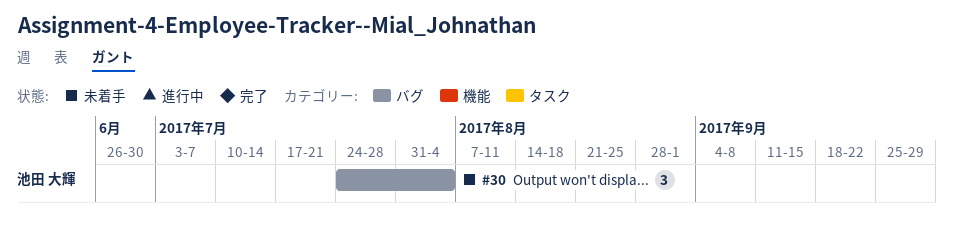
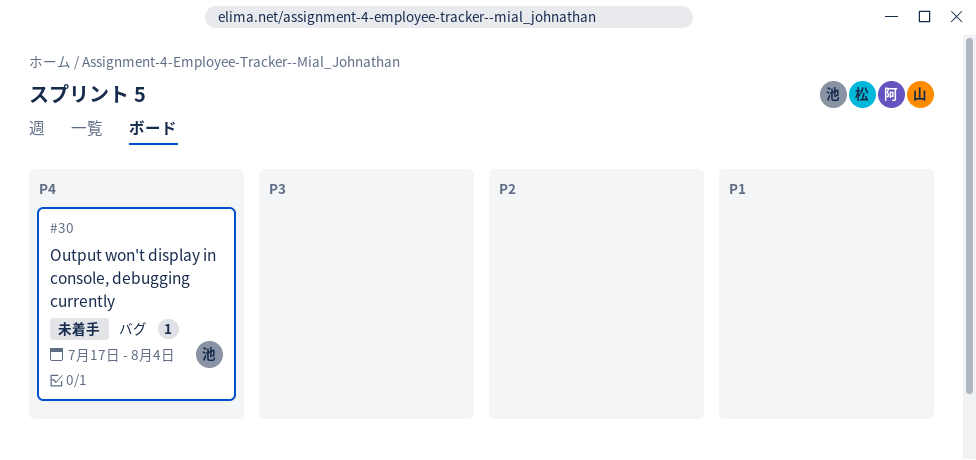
#30, estimate: 3 -> 1
#30, start: Jul 24 -> Jul 17

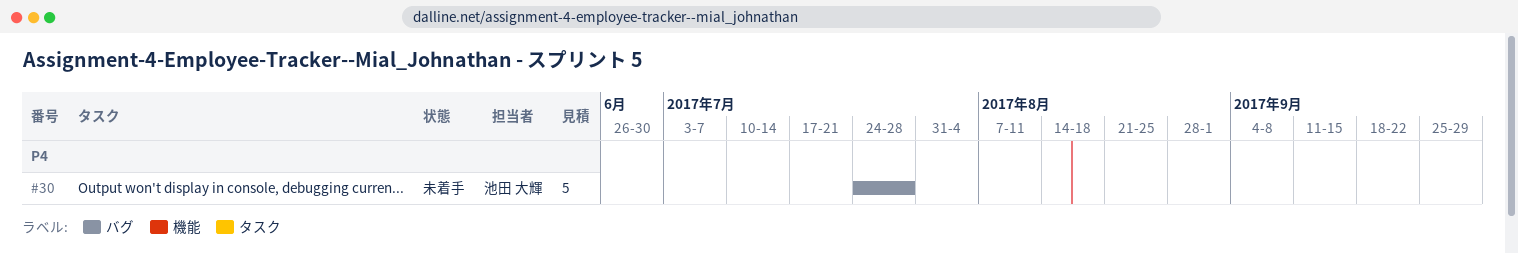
#30, estimate: 1 -> 5
#30, start: Jul 17 -> Jul 24
#30, due: Aug 4 -> Jul 28

